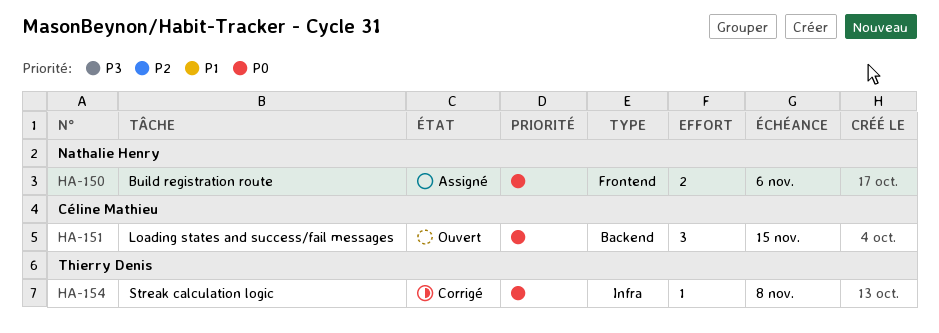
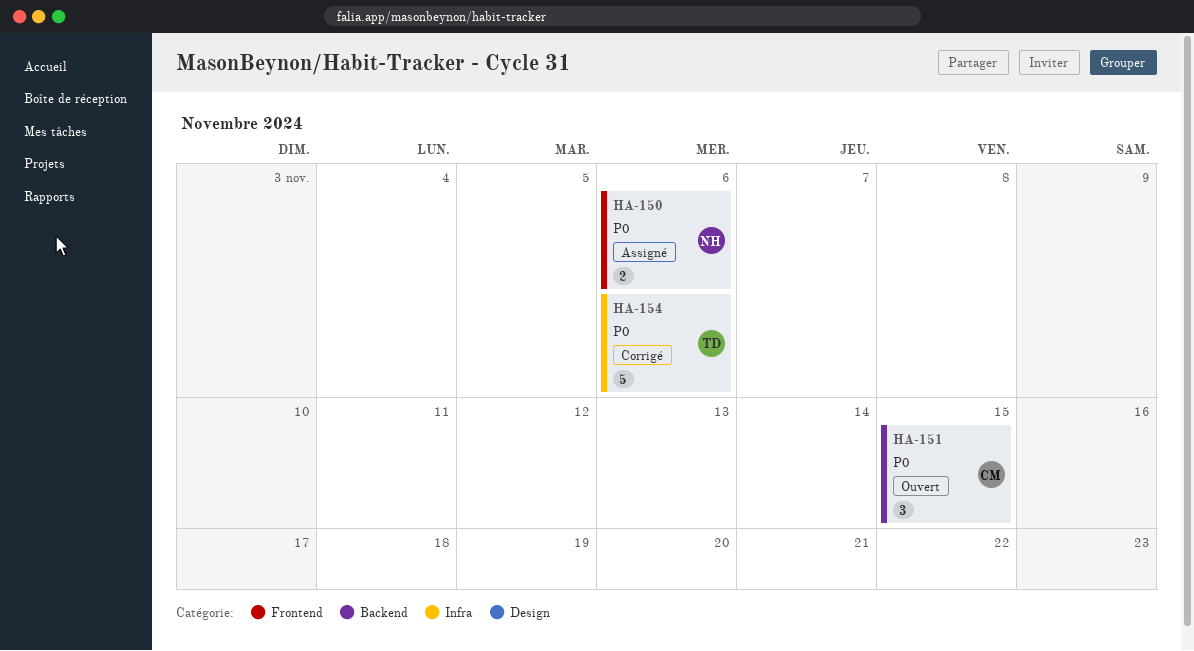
HA-154, estimate: 1 -> 5
HA-154, due: Nov 8 -> Nov 6

